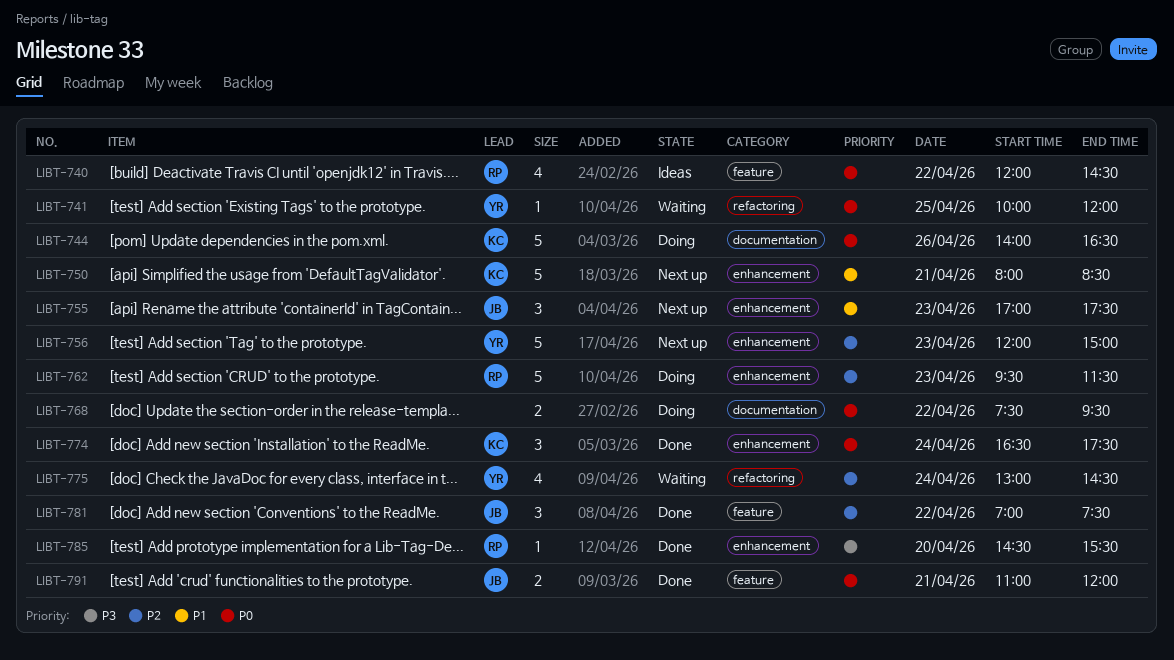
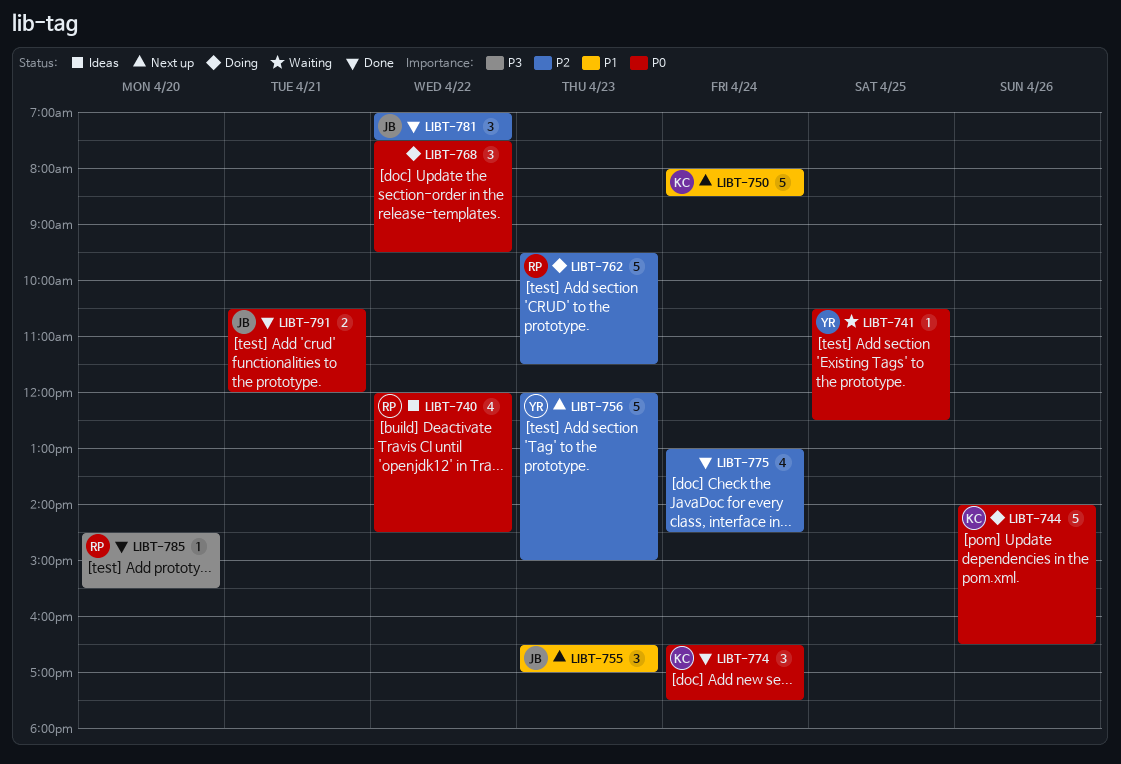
LIBT-741, begins: 10:00 -> 10:30
LIBT-741, ends: 12:00 -> 12:30
LIBT-750, day: Apr 21 -> Apr 24
LIBT-755, begins: 17:00 -> 16:30
LIBT-755, ends: 17:30 -> 17:00
LIBT-768, estimate: 2 -> 3
LIBT-775, status: Waiting -> Done
LIBT-775, owner: YR -> none
LIBT-791, begins: 11:00 -> 10:30

